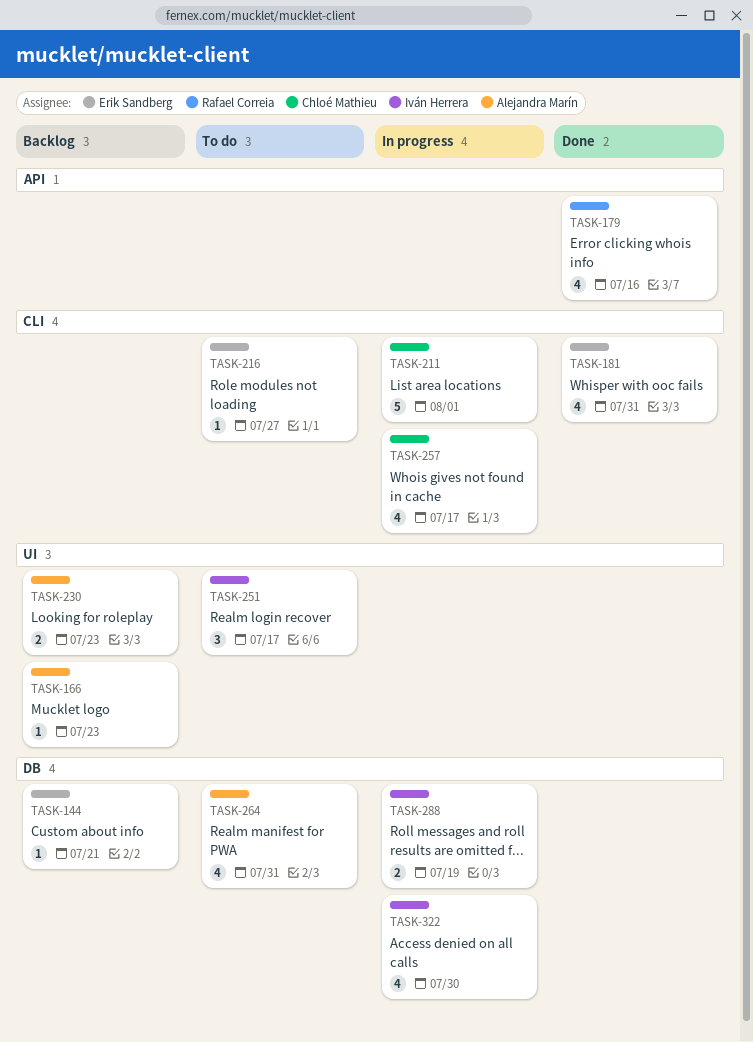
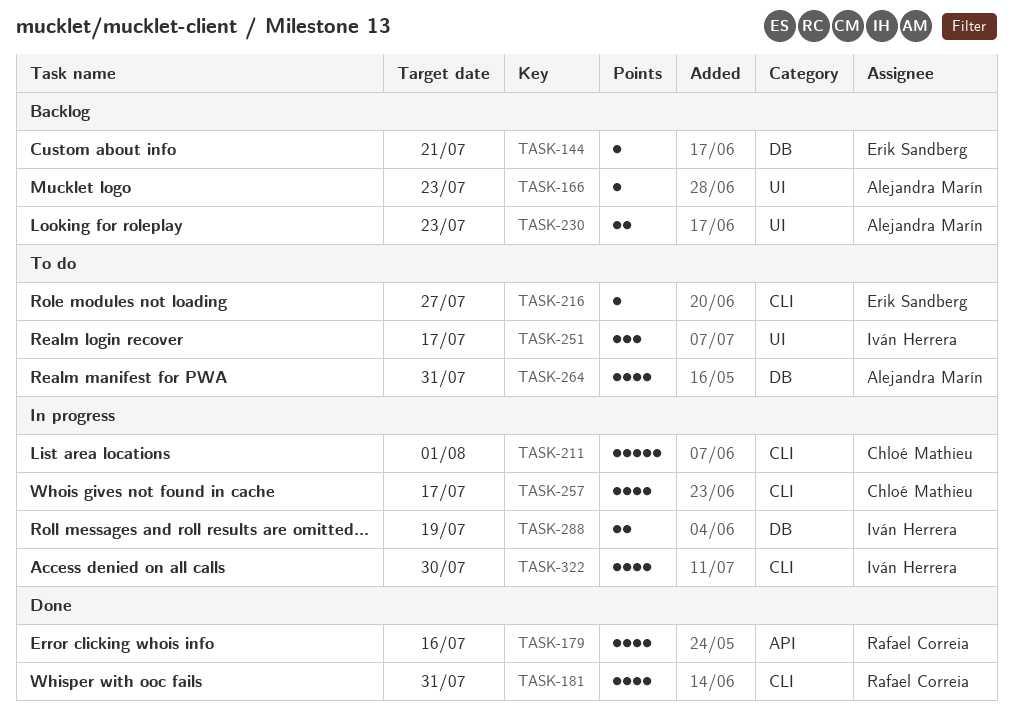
TASK-181, owner: Erik Sandberg -> Rafael Correia
TASK-322, label: DB -> CLI

